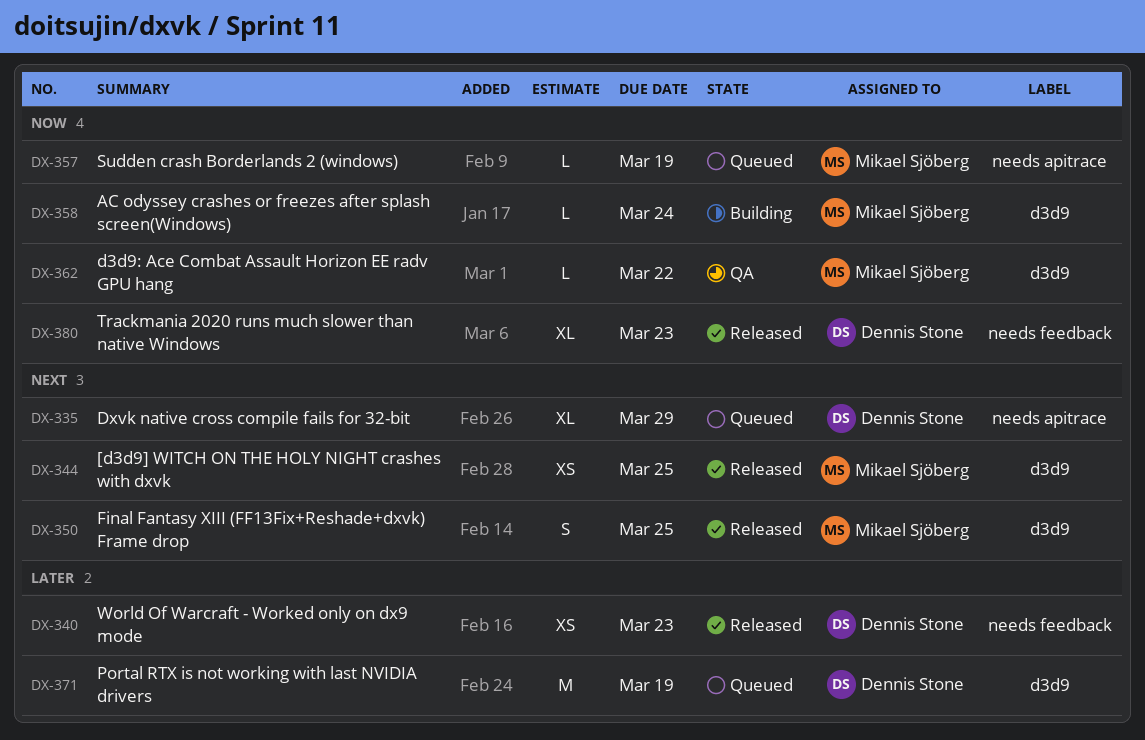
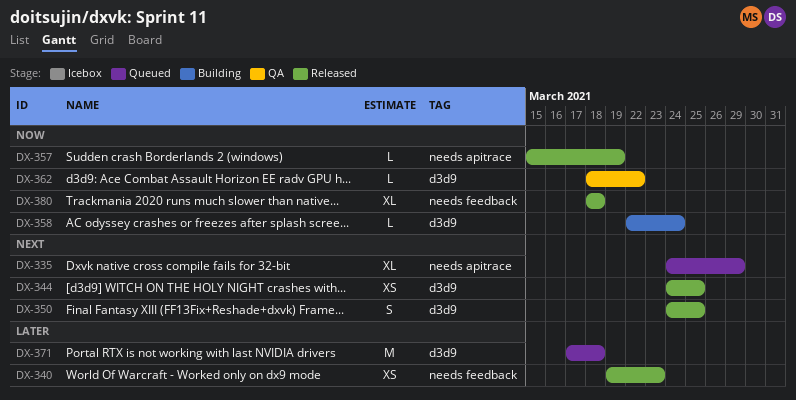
DX-357, status: Queued -> Released
DX-371, due: Mar 19 -> Mar 18
DX-380, due: Mar 23 -> Mar 18

